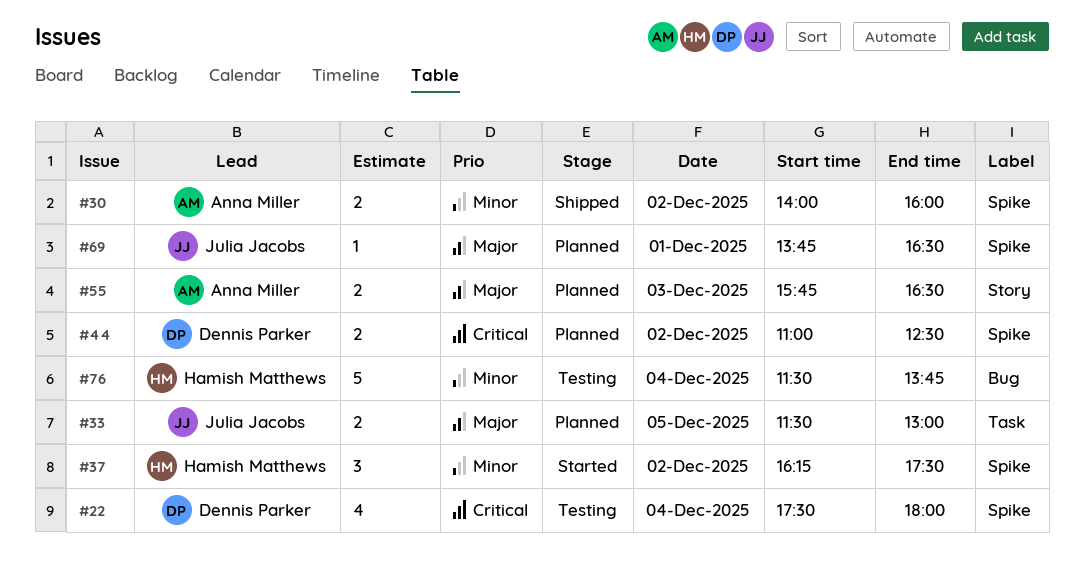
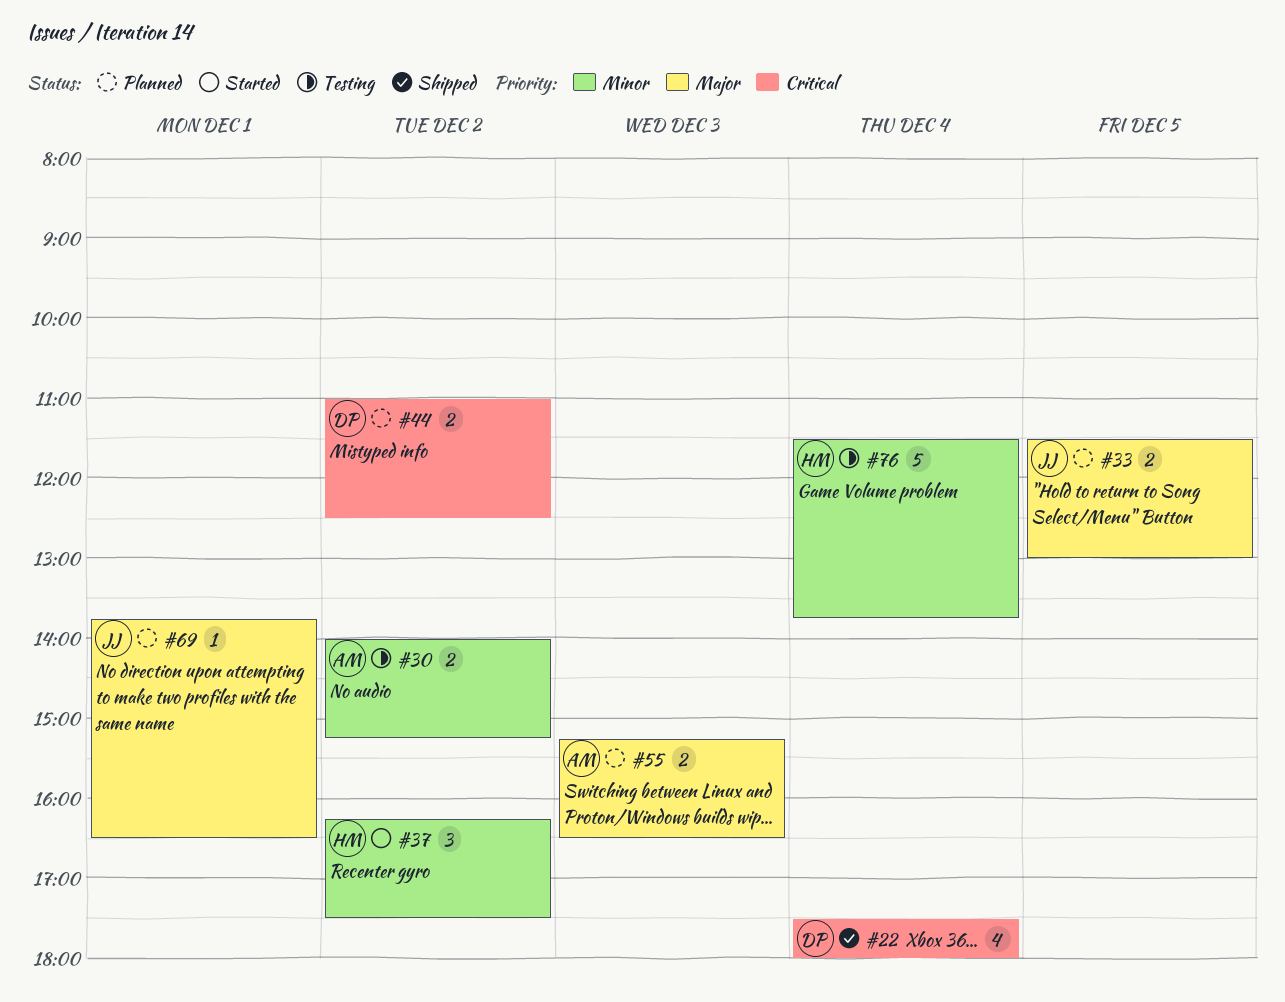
#22, status: Testing -> Shipped
#30, status: Shipped -> Testing
#30, ends: 16:00 -> 15:15
#55, begins: 15:45 -> 15:15

